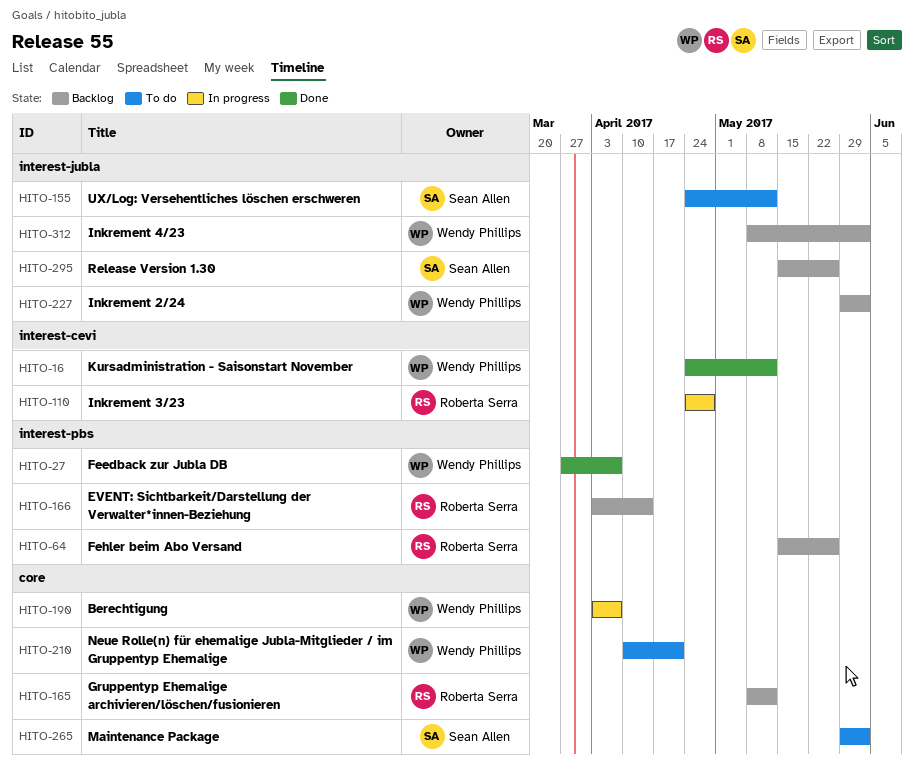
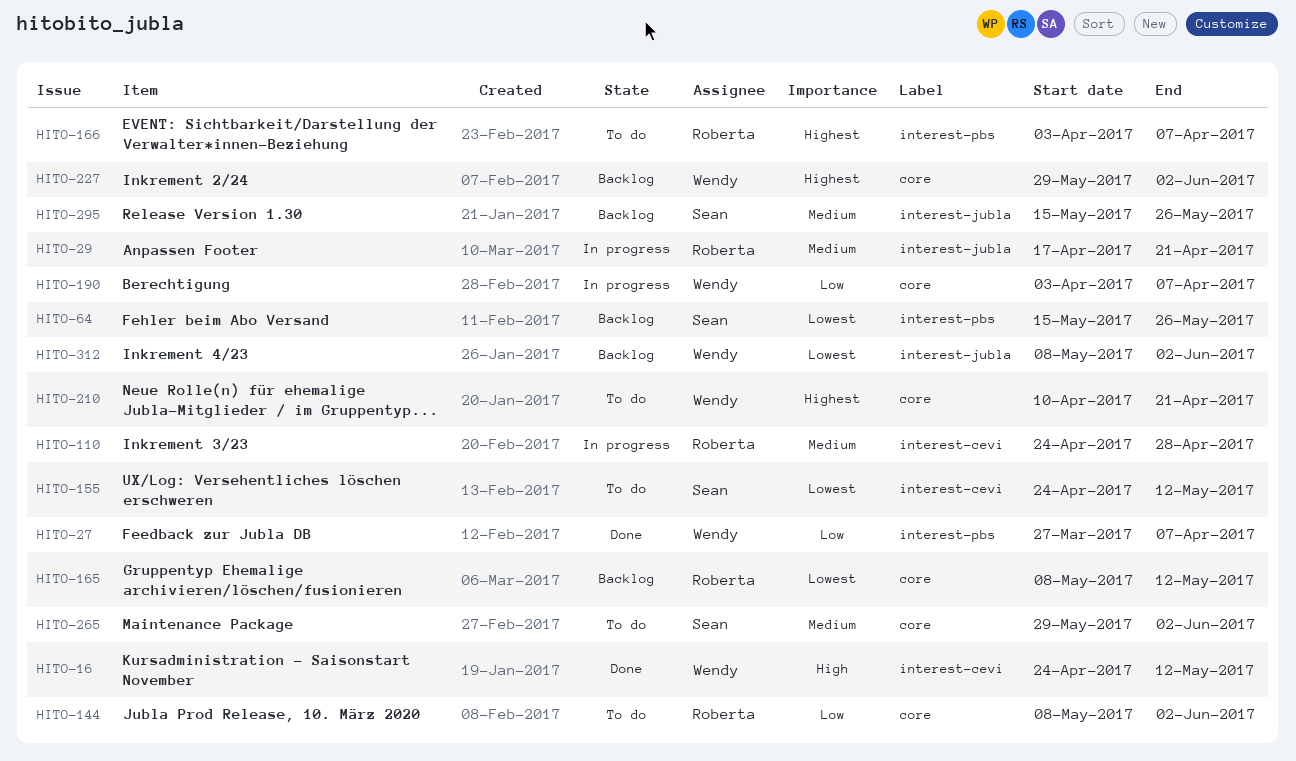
HITO-29: none -> present
HITO-64, owner: Roberta Serra -> Sean Allen
HITO-144: none -> present
HITO-155, label: interest-jubla -> interest-cevi
HITO-166, status: Backlog -> To do
HITO-166, due: Apr 14 -> Apr 7
HITO-227, label: interest-jubla -> core

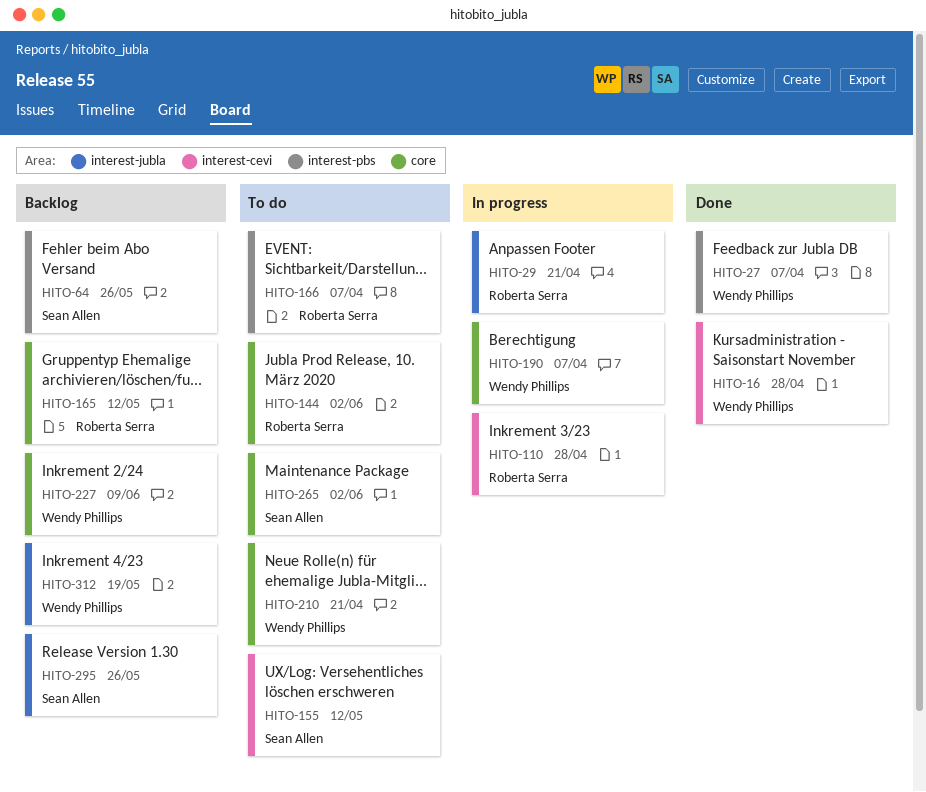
HITO-16, due: May 12 -> Apr 28
HITO-227, due: Jun 2 -> Jun 9
HITO-312, due: Jun 2 -> May 19

